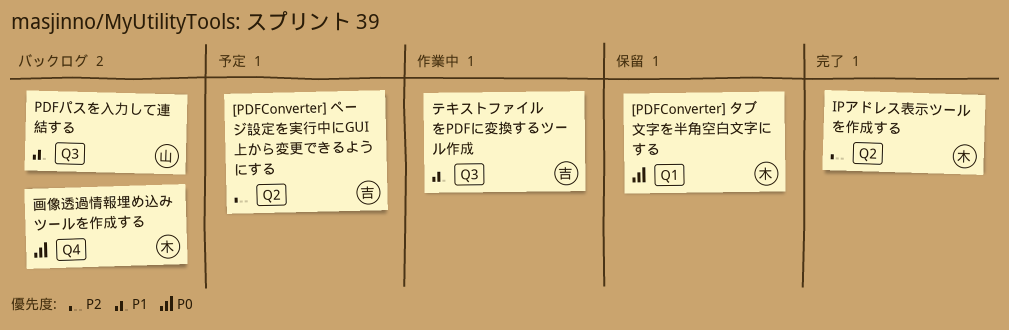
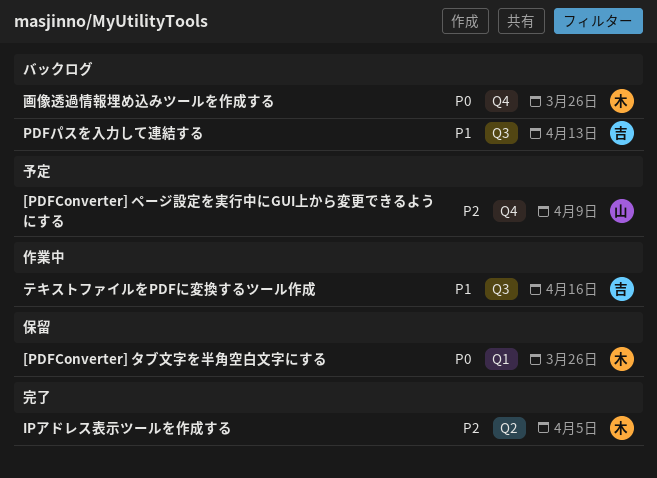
[PDFConverter] ページ設定を実行中にGUI上から変更できるようにする, owner: 吉 -> 山
[PDFConverter] ページ設定を実行中にGUI上から変更できるようにする, label: Q2 -> Q4
PDFパスを入力して連結する, owner: 山 -> 吉

